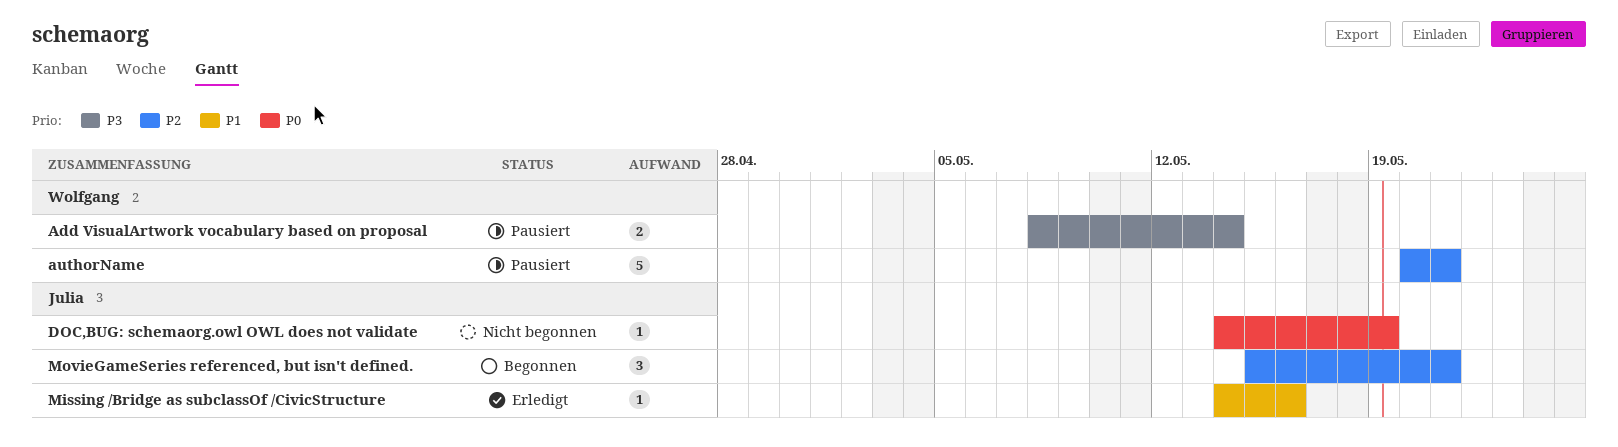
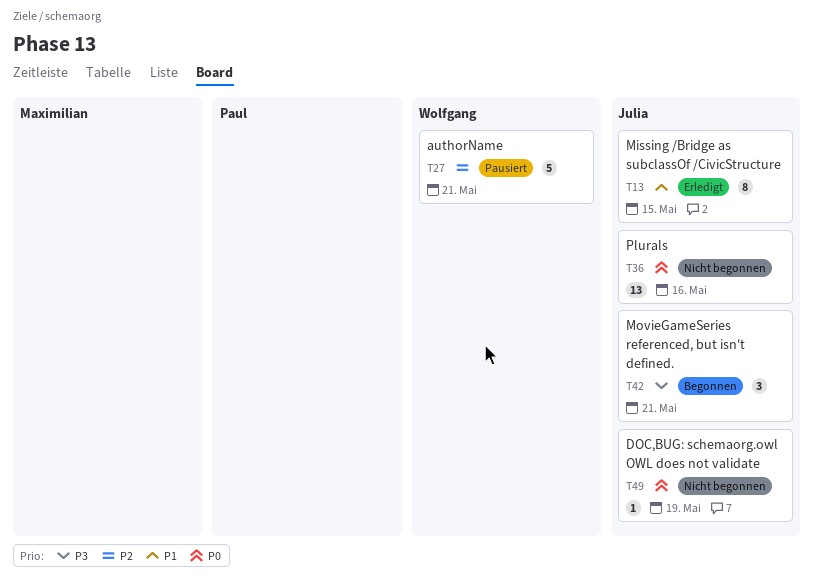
Add VisualArtwork vocabulary based on proposal: present -> none
Missing /Bridge as subclassOf /CivicStructure, estimate: 1 -> 8
Missing /Bridge as subclassOf /CivicStructure, due: May 16 -> May 15
MovieGameSeries referenced, but isn't defined., priority: P2 -> P3
Plurals: none -> present

